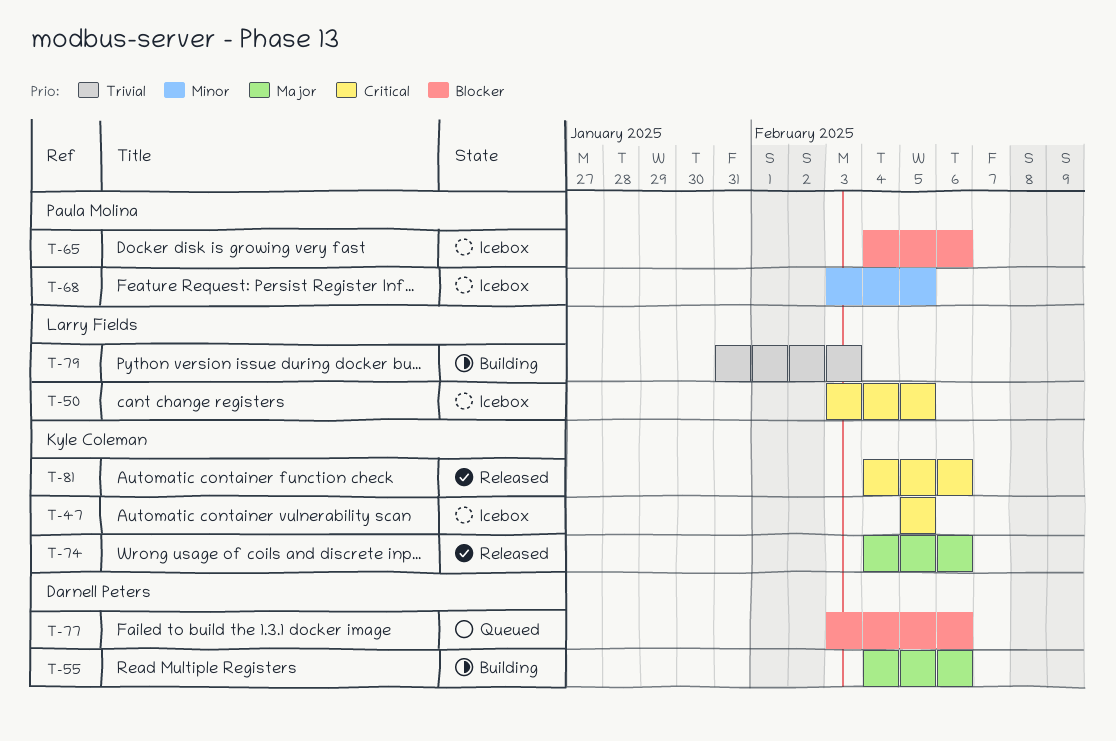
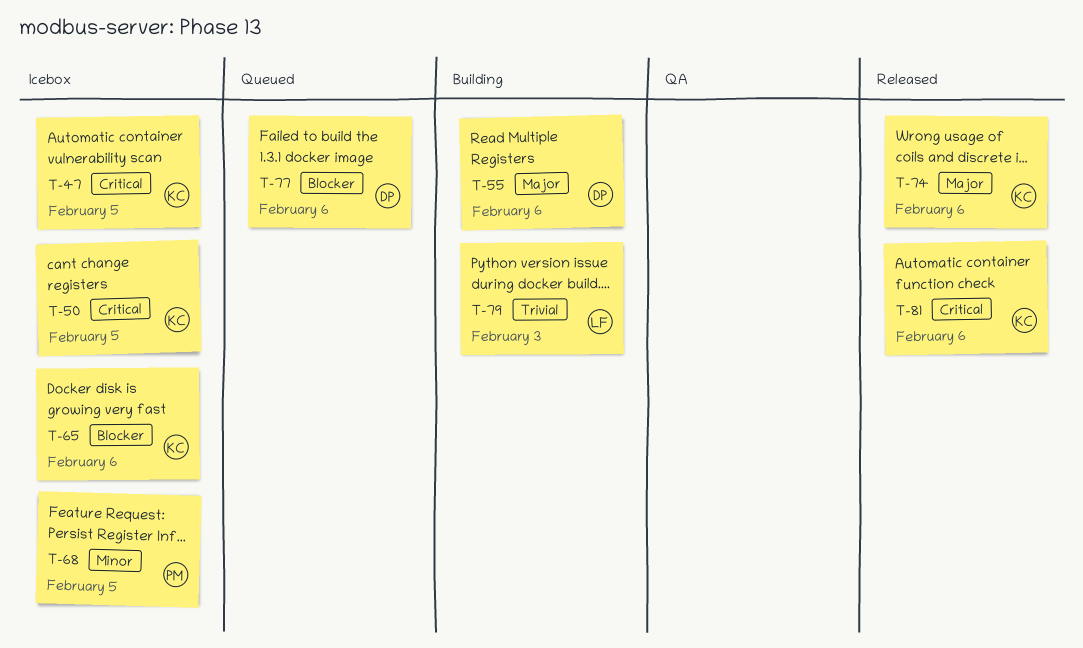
T-50, owner: Larry Fields -> Kyle Coleman
T-65, owner: Paula Molina -> Kyle Coleman

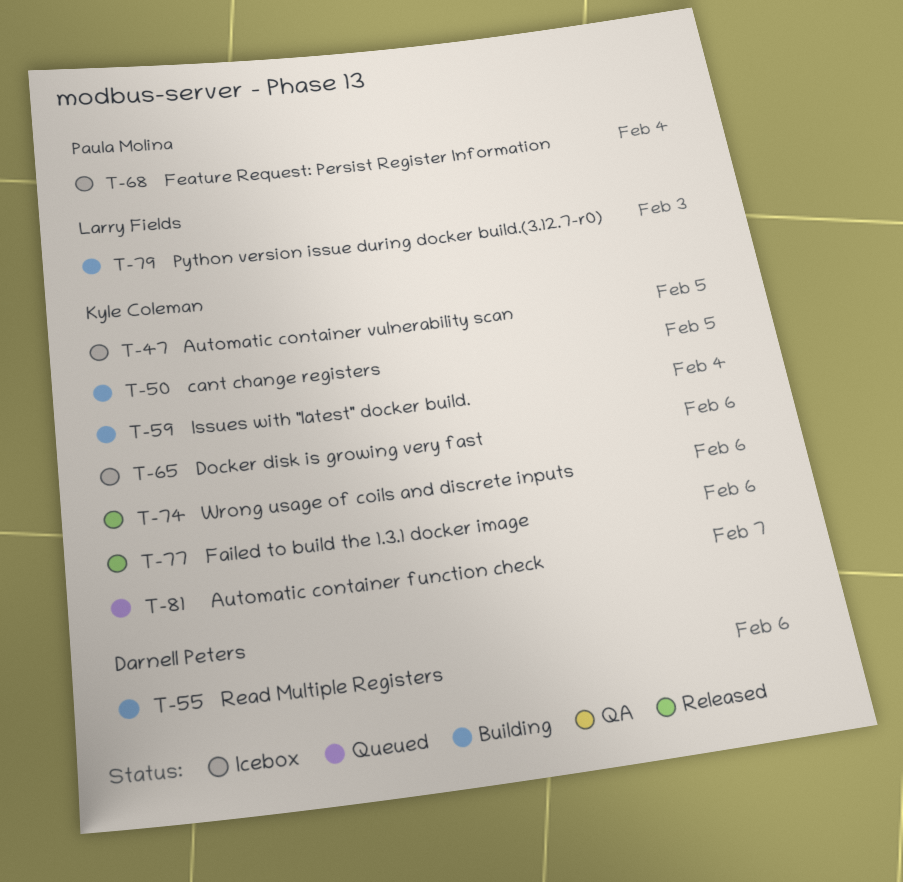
T-50, status: Icebox -> Building
T-59: none -> present
T-68, due: Feb 5 -> Feb 4
T-77, status: Queued -> Released
T-77, owner: Darnell Peters -> Kyle Coleman
T-81, status: Released -> Queued
T-81, due: Feb 6 -> Feb 7

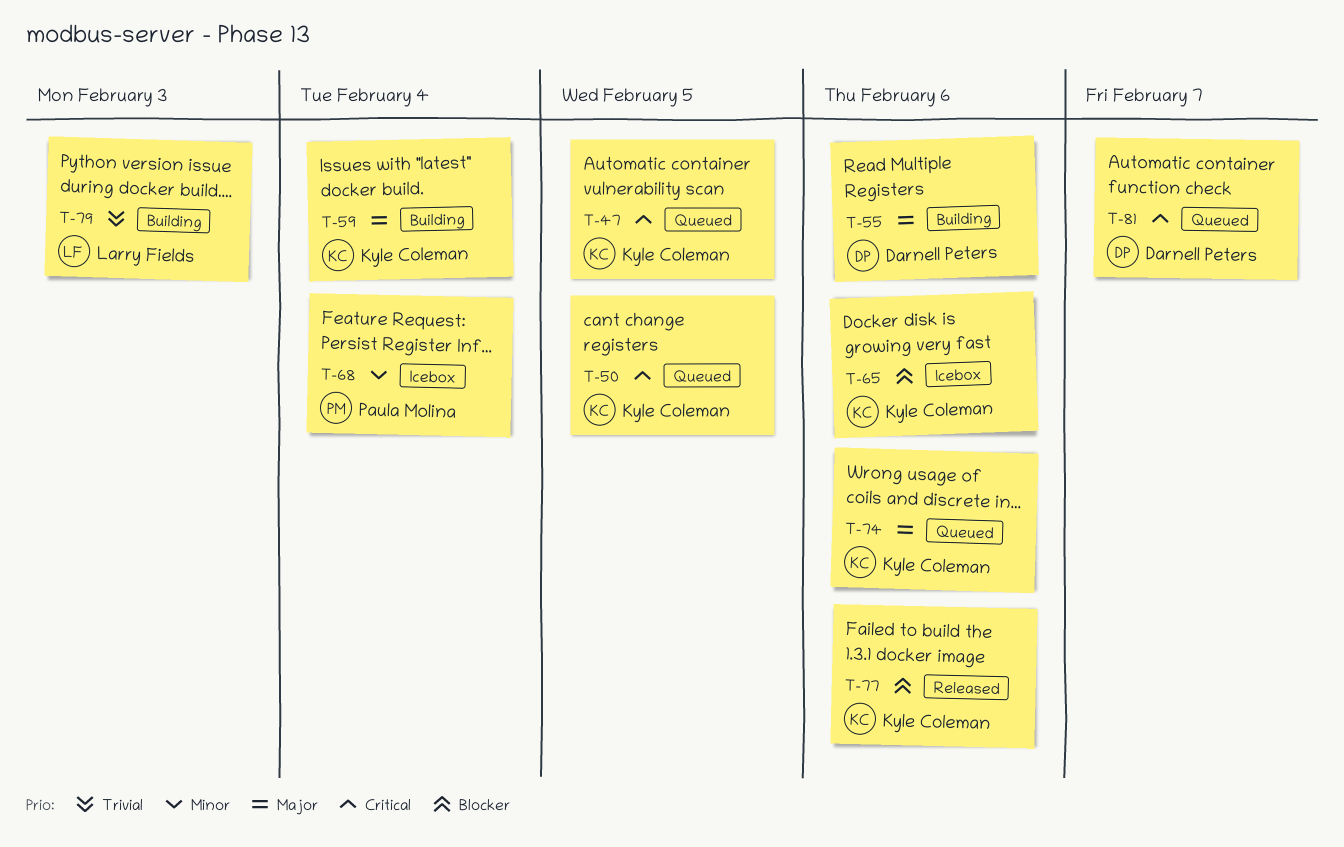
T-47, status: Icebox -> Queued
T-50, status: Building -> Queued
T-74, status: Released -> Queued
T-81, owner: Kyle Coleman -> Darnell Peters

